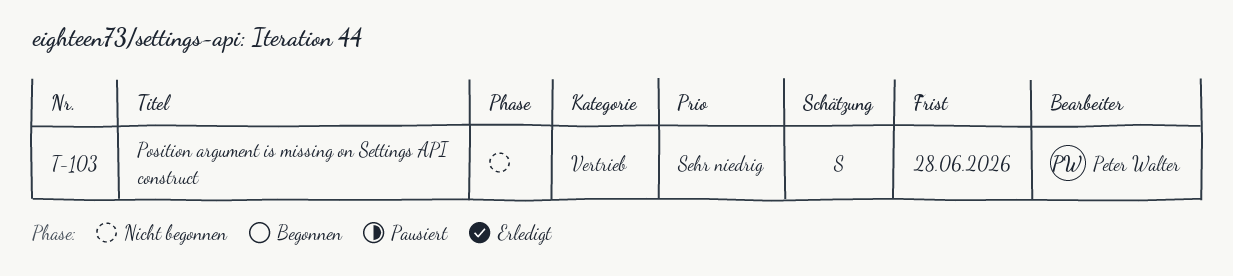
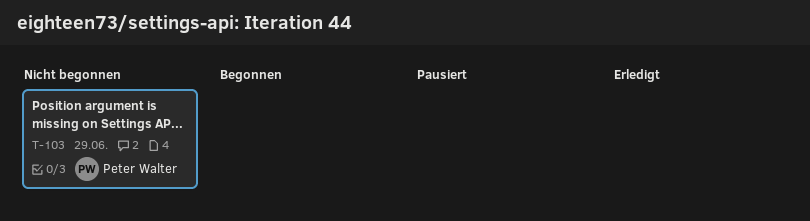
T-103, due: Jun 28 -> Jun 29

